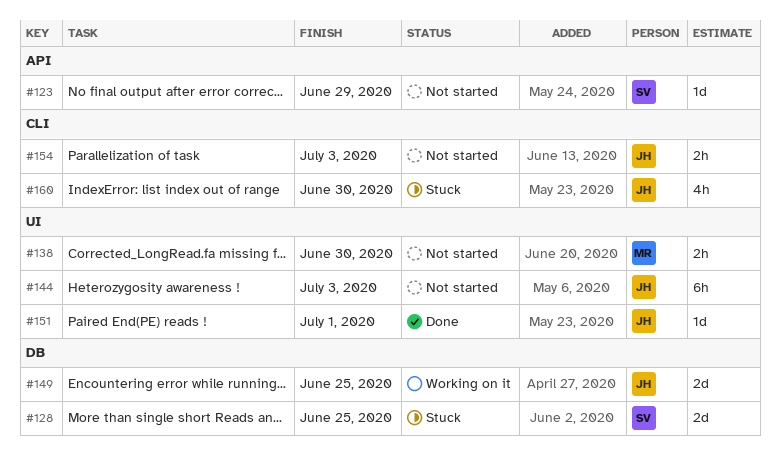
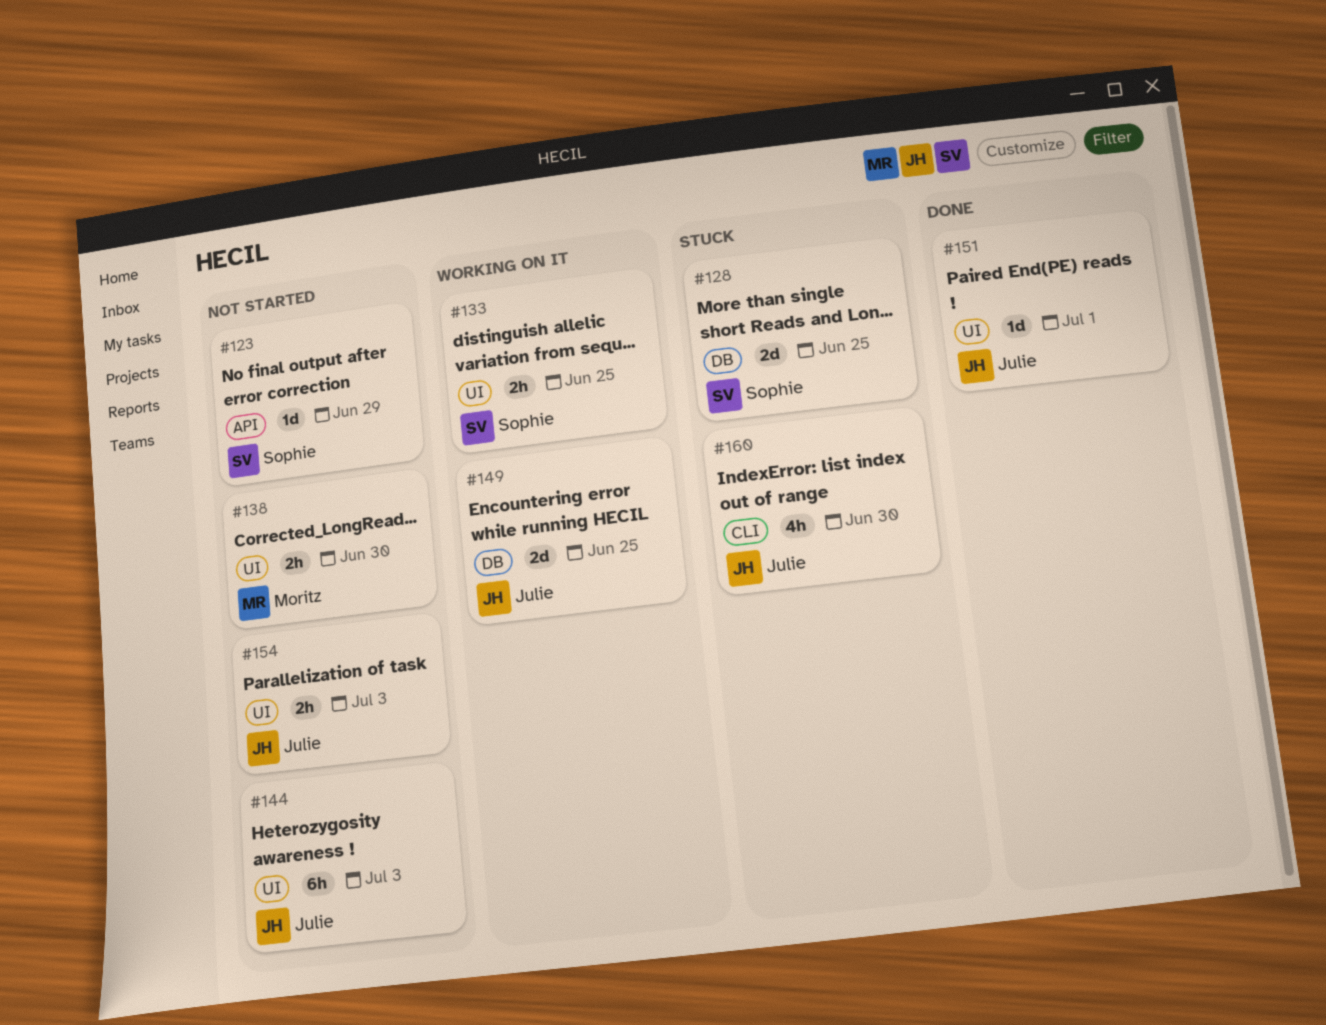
#133: none -> present
#154, label: CLI -> UI

